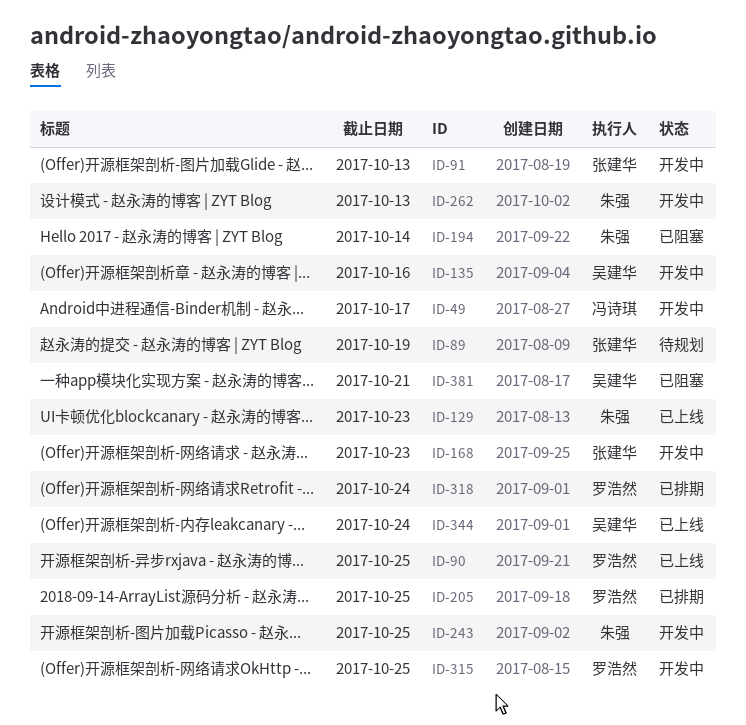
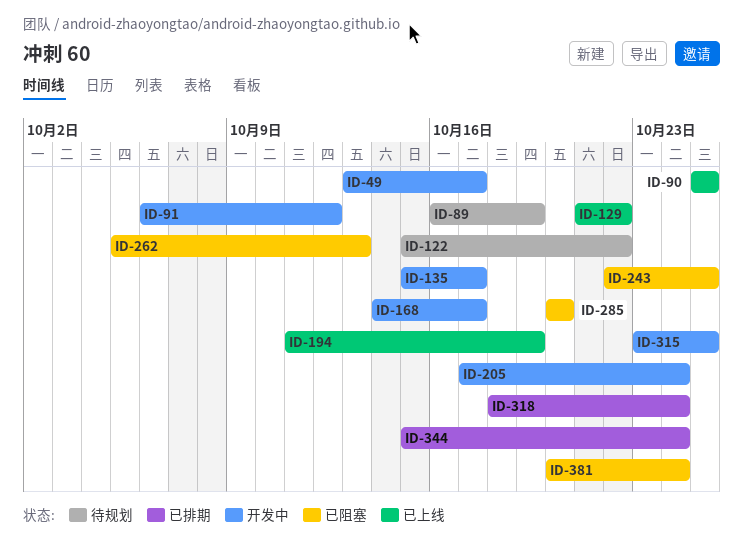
ID-91, due: Oct 13 -> Oct 12
ID-122: none -> present
ID-129, due: Oct 23 -> Oct 22
ID-135, due: Oct 16 -> Oct 17
ID-168, due: Oct 23 -> Oct 17
ID-194, status: 已阻塞 -> 已上线
ID-194, due: Oct 14 -> Oct 19
ID-205, status: 已排期 -> 开发中
ID-205, due: Oct 25 -> Oct 24
ID-243, status: 开发中 -> 已阻塞
ID-262, status: 开发中 -> 已阻塞
ID-285: none -> present
ID-344, status: 已上线 -> 已排期
ID-381, due: Oct 21 -> Oct 24

